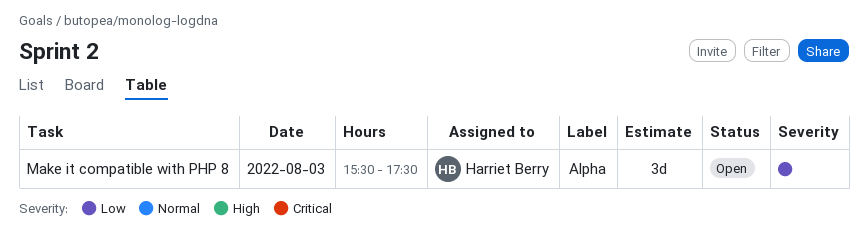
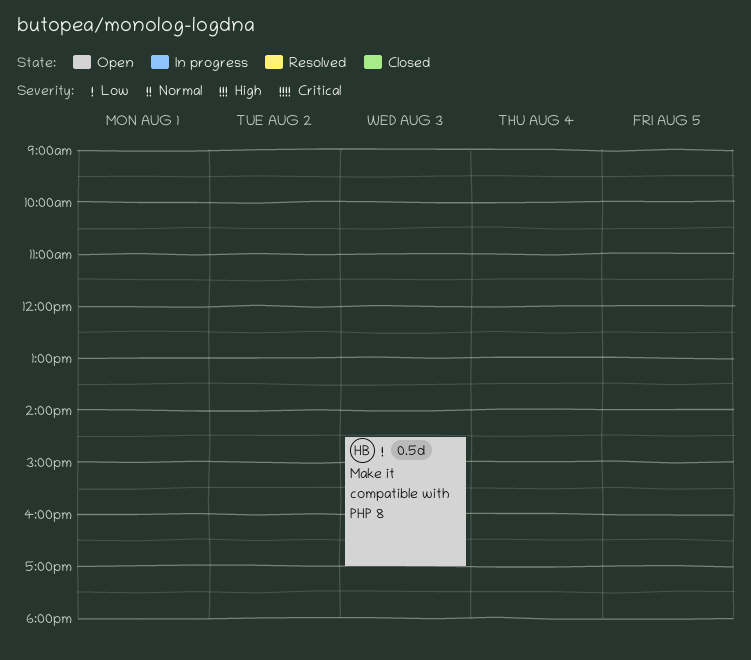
Make it compatible with PHP 8, estimate: 3d -> 0.5d
Make it compatible with PHP 8, begins: 15:30 -> 14:30
Make it compatible with PHP 8, ends: 17:30 -> 17:00

